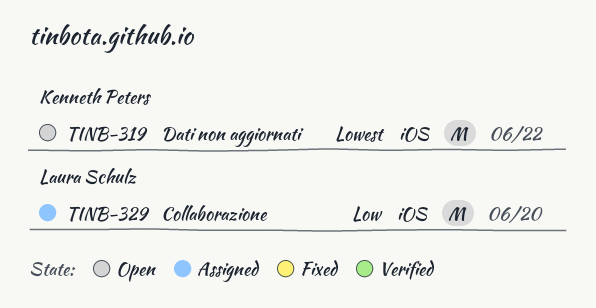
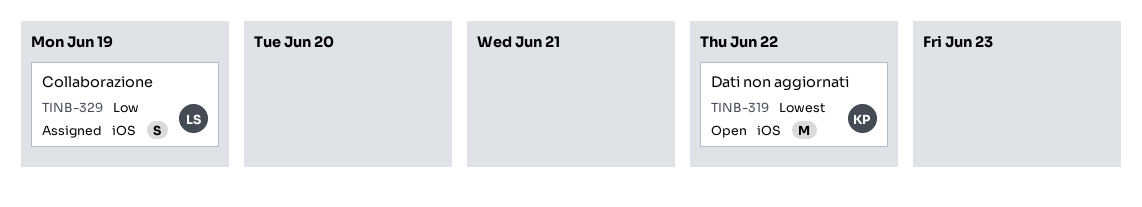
TINB-329, estimate: M -> S
TINB-329, due: Jun 20 -> Jun 19

